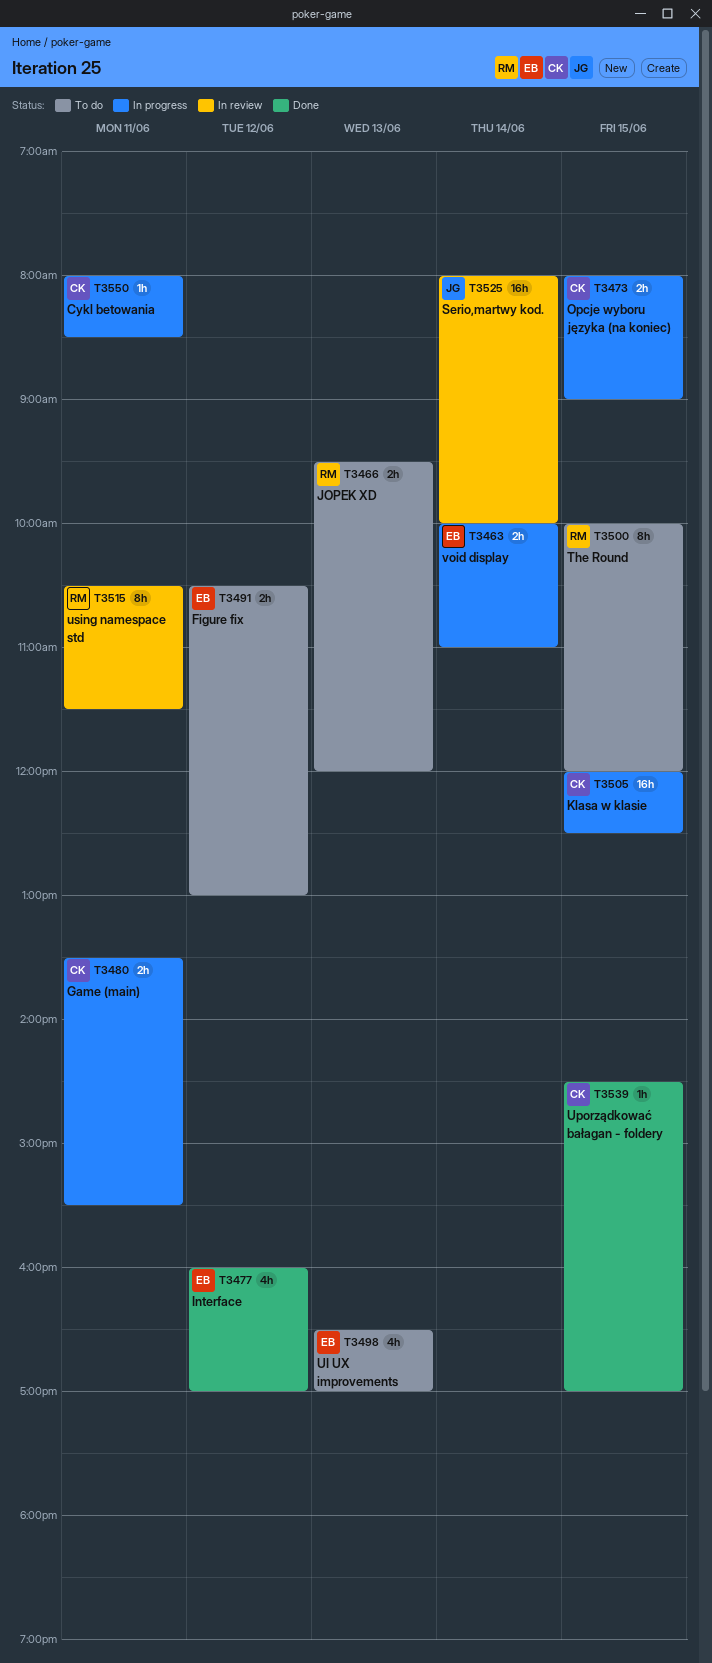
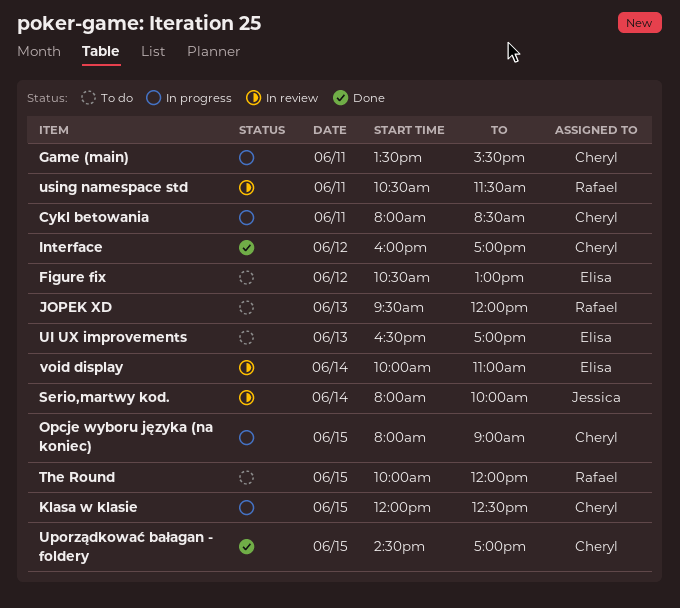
Interface, owner: Elisa -> Cheryl
void display, status: In progress -> In review

